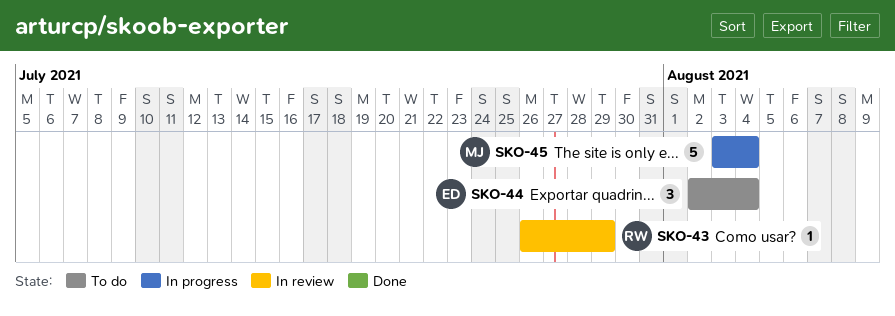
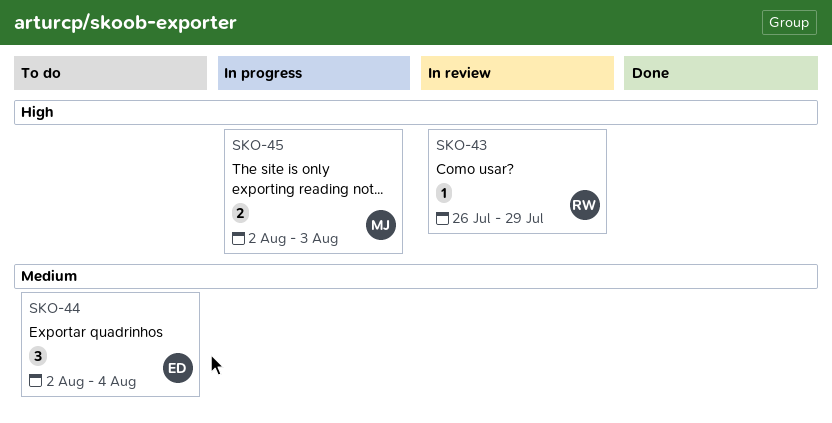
SKO-45, estimate: 5 -> 2
SKO-45, start: Aug 3 -> Aug 2
SKO-45, due: Aug 4 -> Aug 3

